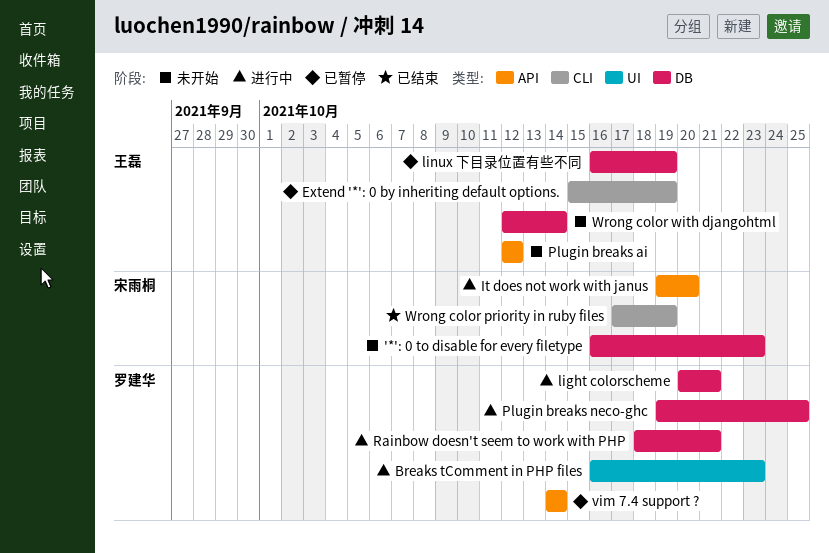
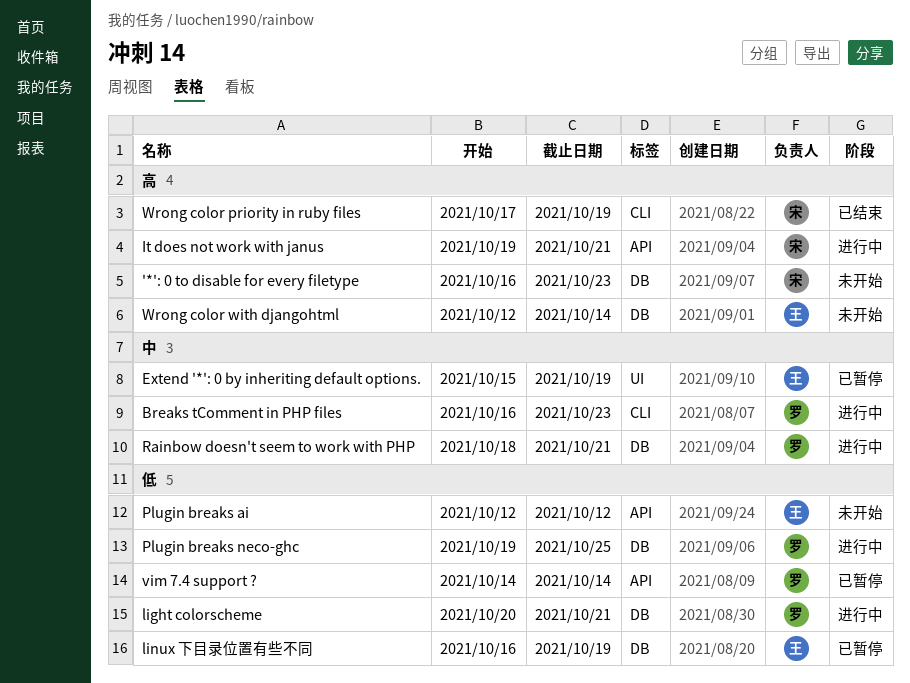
Breaks tComment in PHP files, label: UI -> CLI
Extend '*': 0 by inheriting default options., label: CLI -> UI
It does not work with janus, due: Oct 20 -> Oct 21

